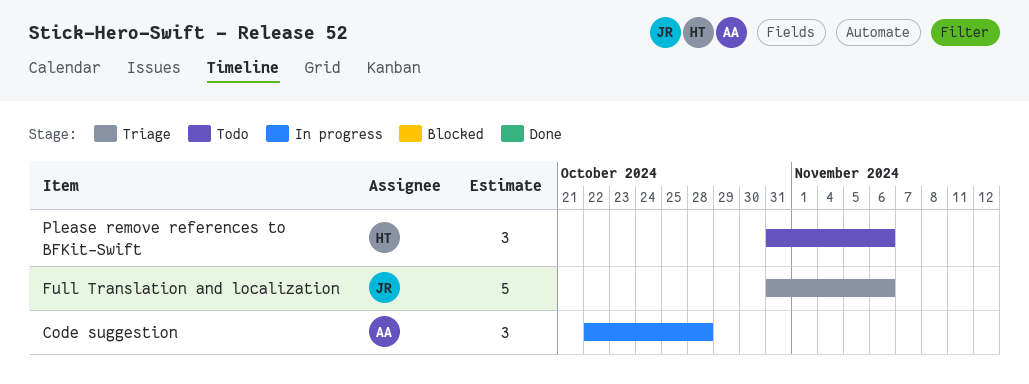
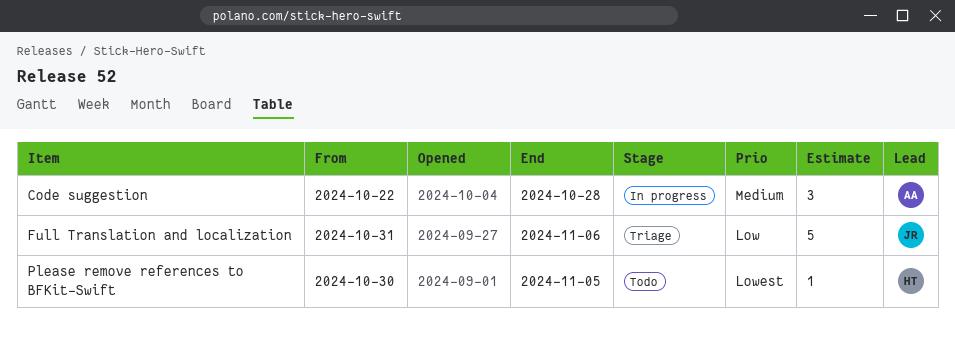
Please remove references to BFKit-Swift, estimate: 3 -> 1
Please remove references to BFKit-Swift, start: Oct 31 -> Oct 30
Please remove references to BFKit-Swift, due: Nov 6 -> Nov 5

